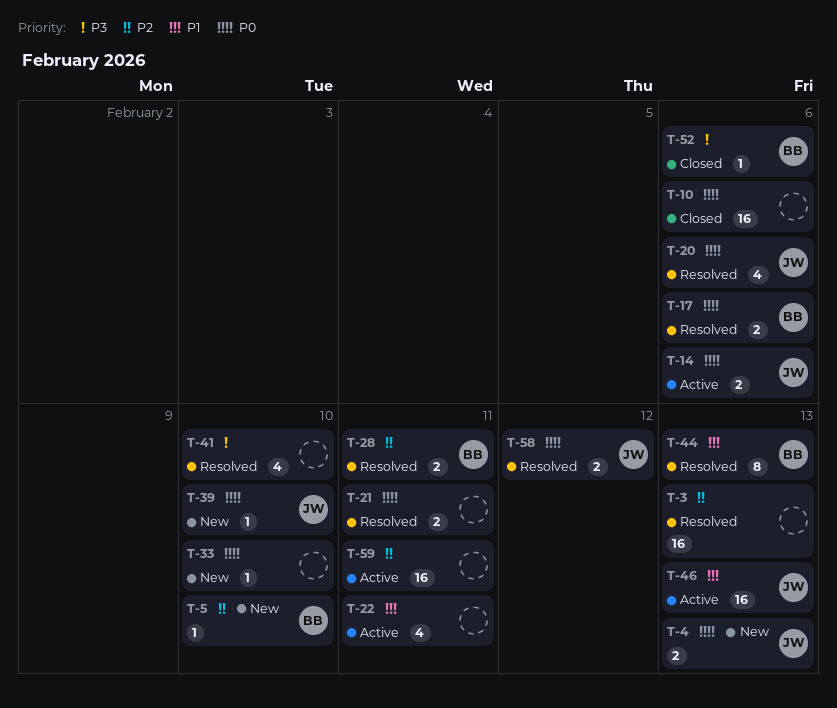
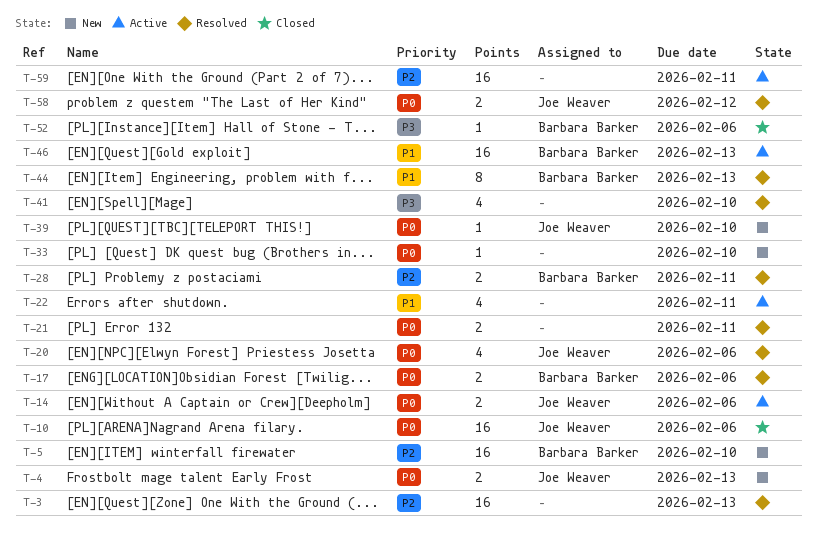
T-5, estimate: 1 -> 16
T-10, owner: none -> Joe Weaver
T-46, owner: Joe Weaver -> Barbara Barker

